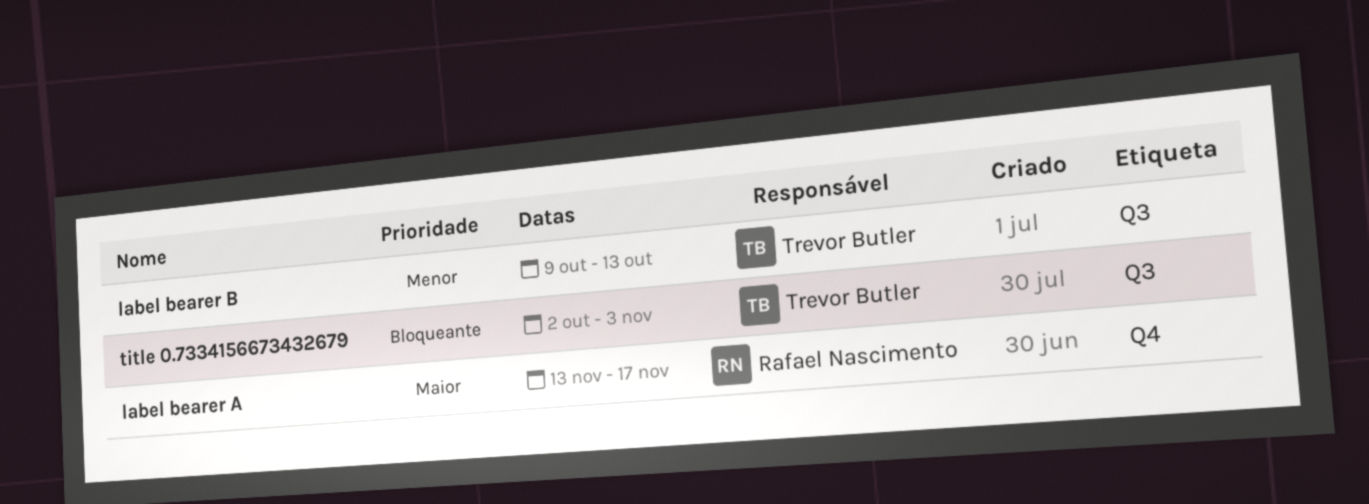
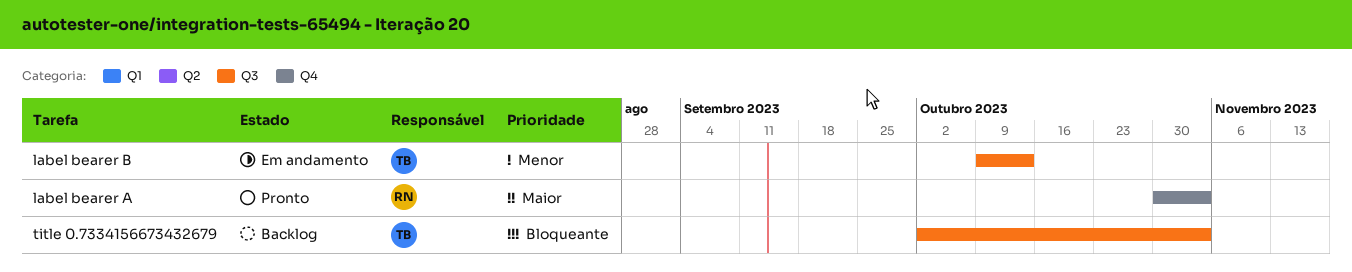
label bearer A, start: Nov 13 -> Oct 30
label bearer A, due: Nov 17 -> Nov 3

